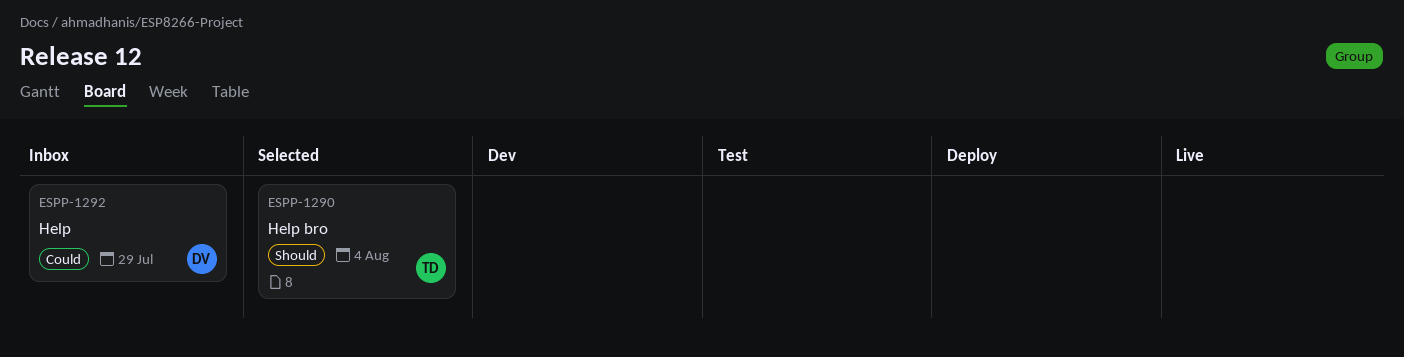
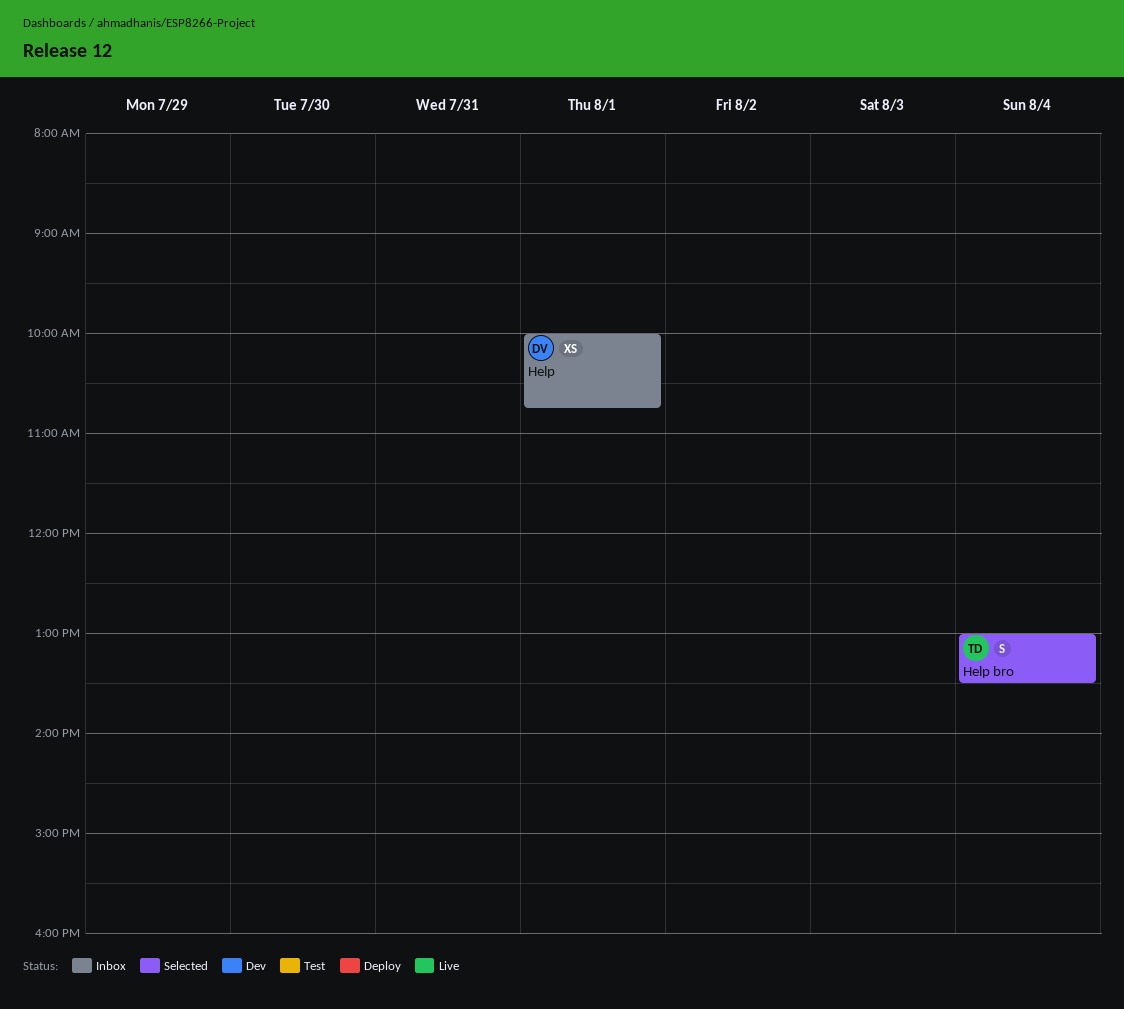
Help, day: Jul 29 -> Aug 1

